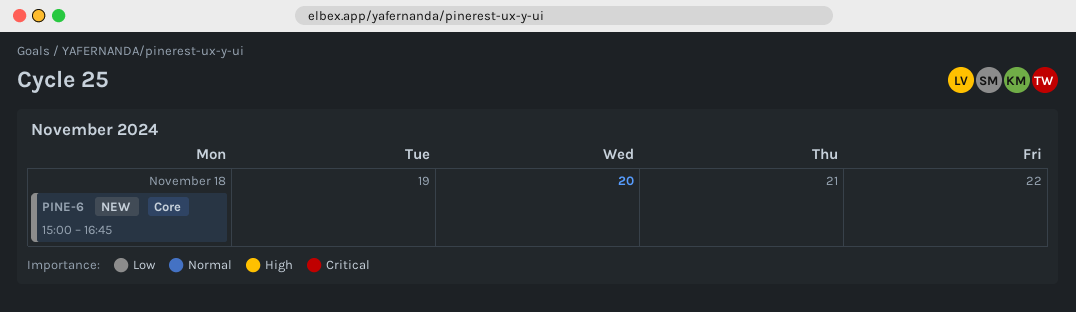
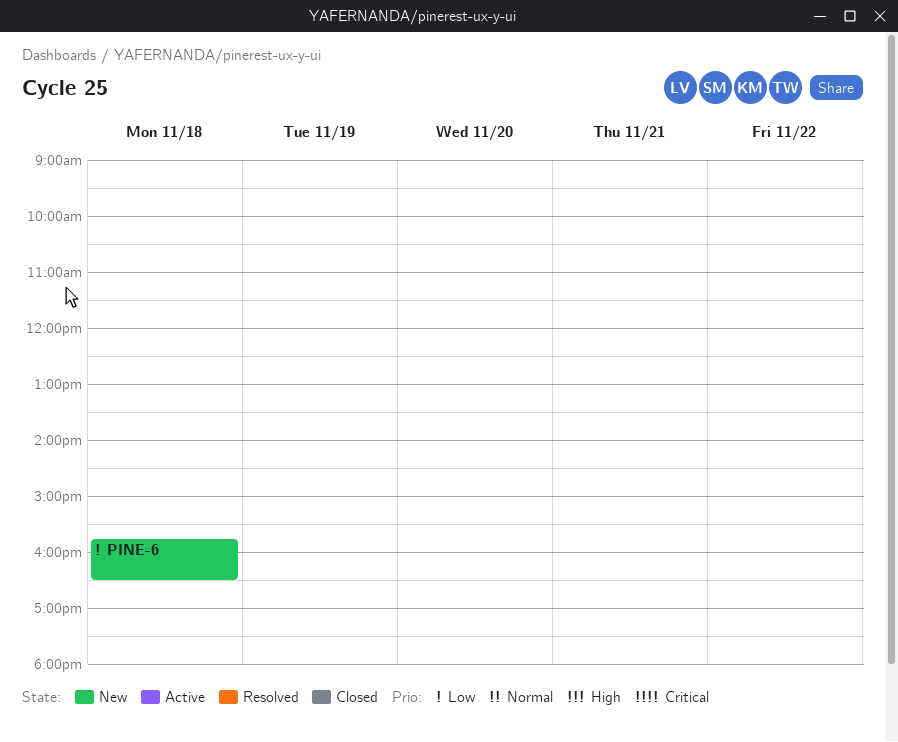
PINE-6, begins: 15:00 -> 15:45
PINE-6, ends: 16:45 -> 16:30

